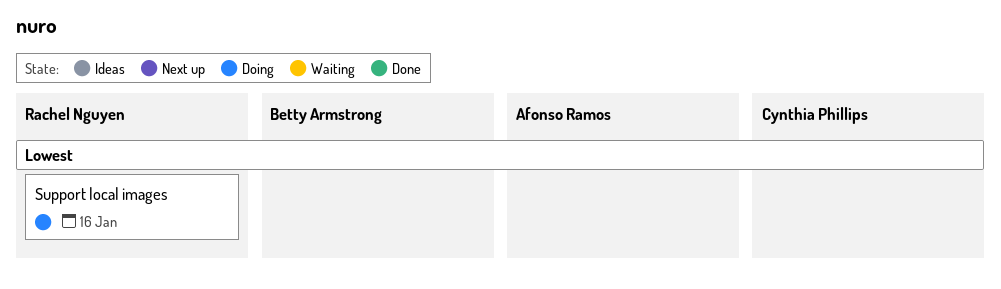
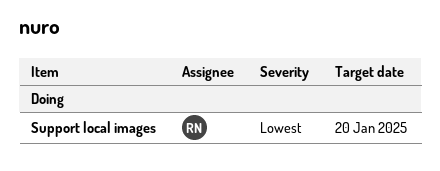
Support local images, due: Jan 16 -> Jan 20

